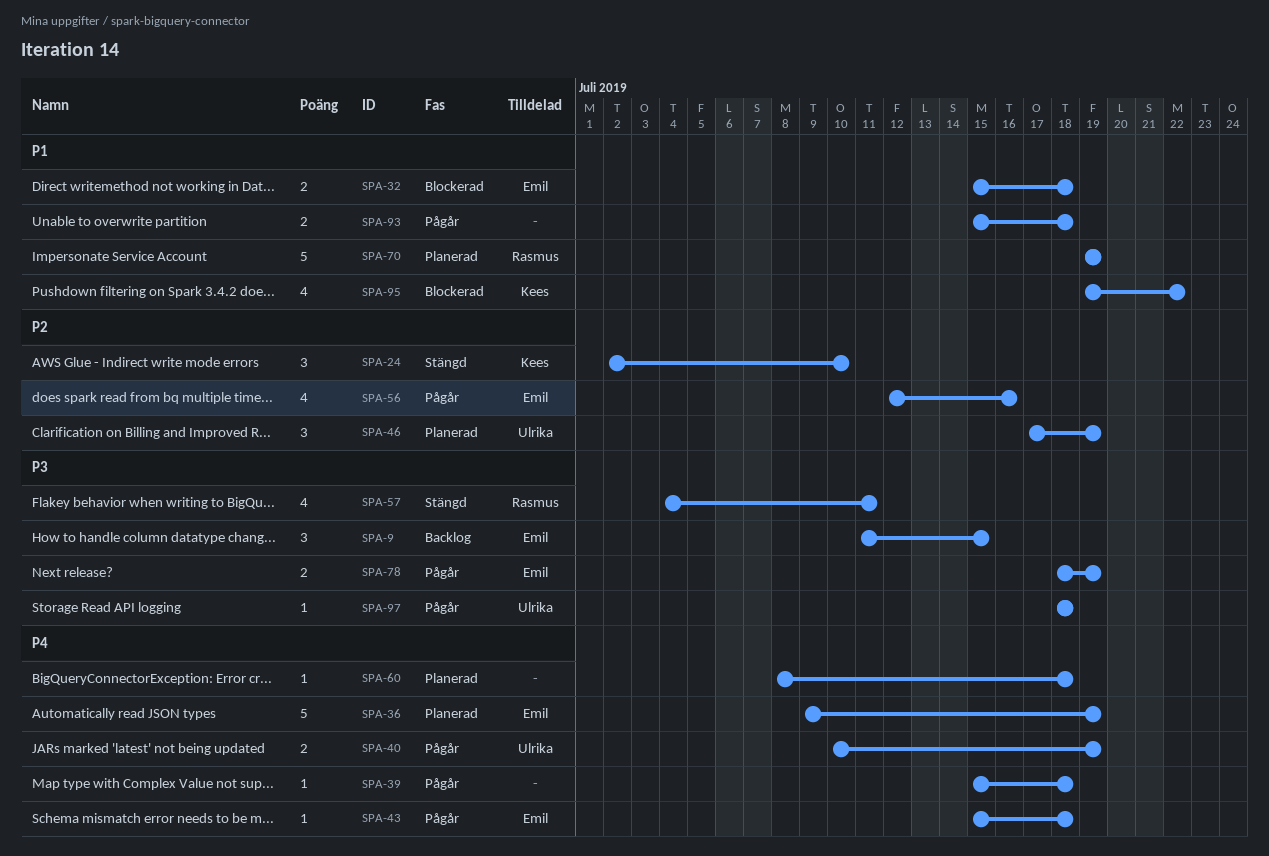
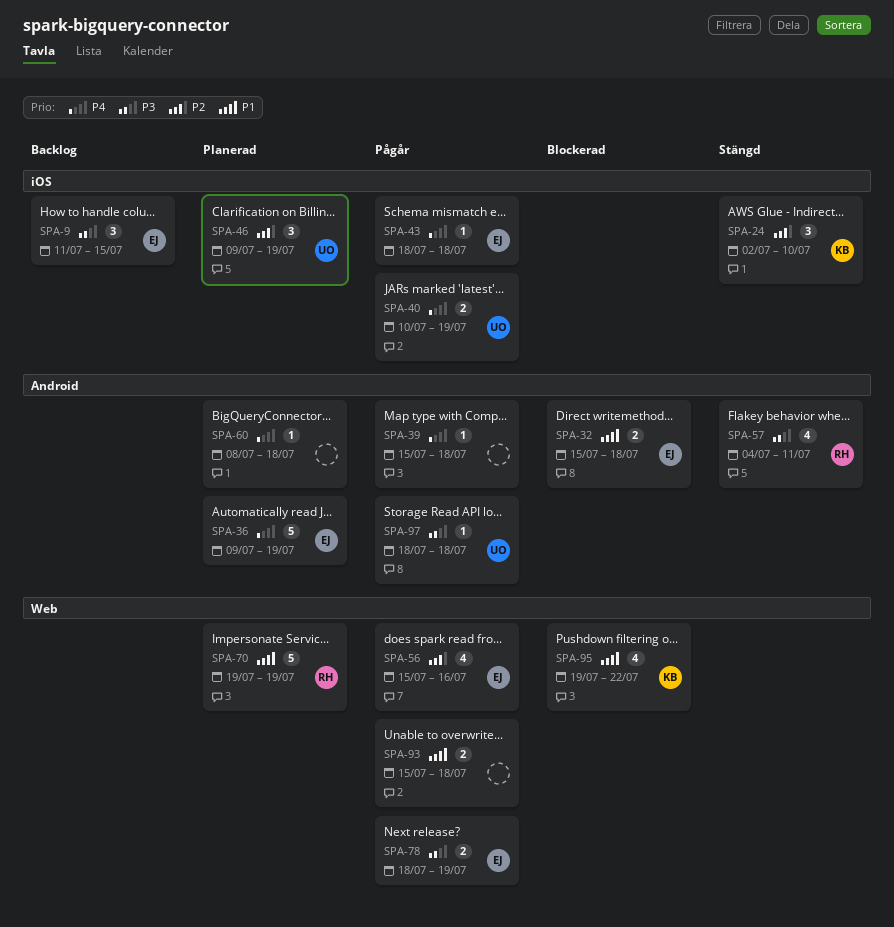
SPA-43, start: Jul 15 -> Jul 18
SPA-46, start: Jul 17 -> Jul 9
SPA-56, start: Jul 12 -> Jul 15

